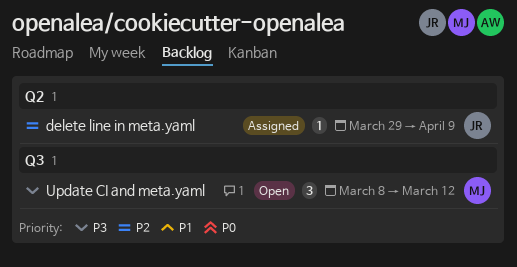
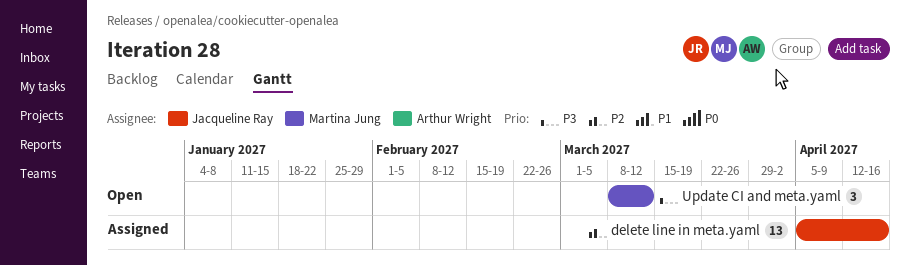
delete line in meta.yaml, estimate: 1 -> 13
delete line in meta.yaml, start: Mar 29 -> Apr 5
delete line in meta.yaml, due: Apr 9 -> Apr 16

